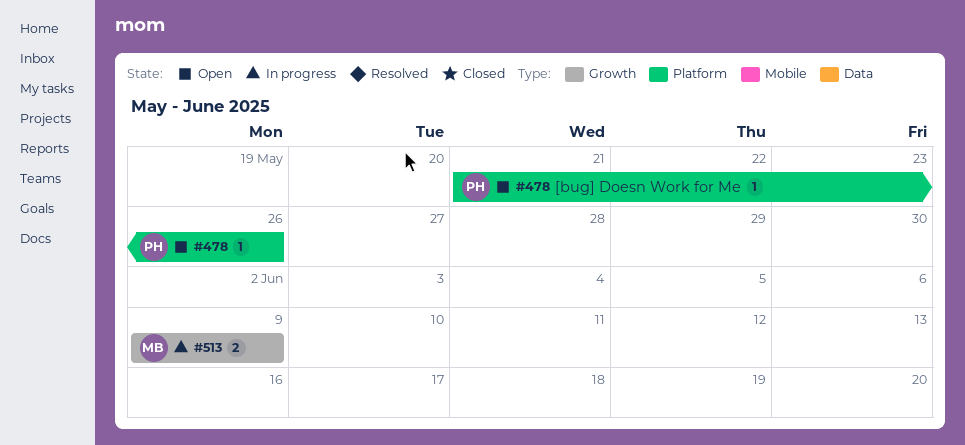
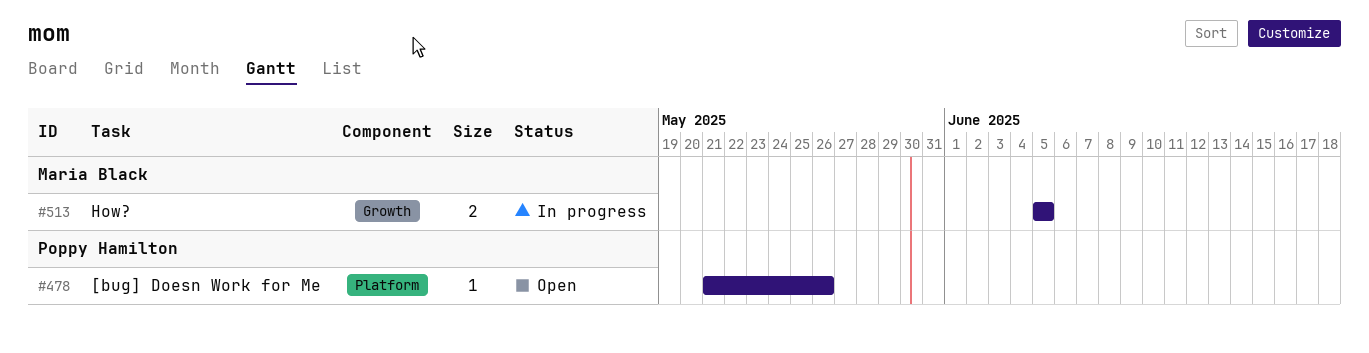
#513, start: Jun 9 -> Jun 5
#513, due: Jun 9 -> Jun 5

